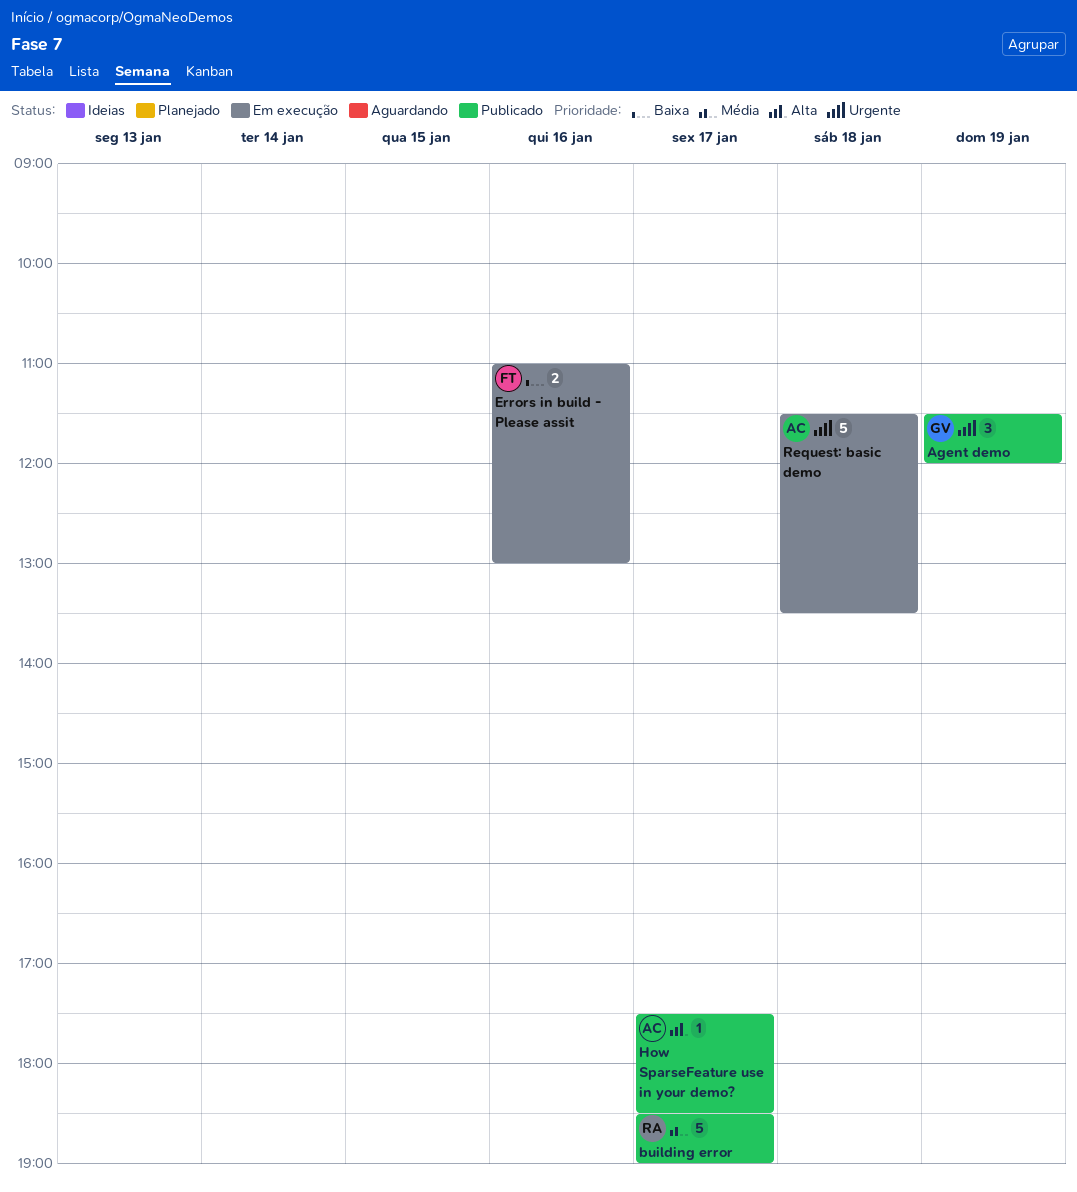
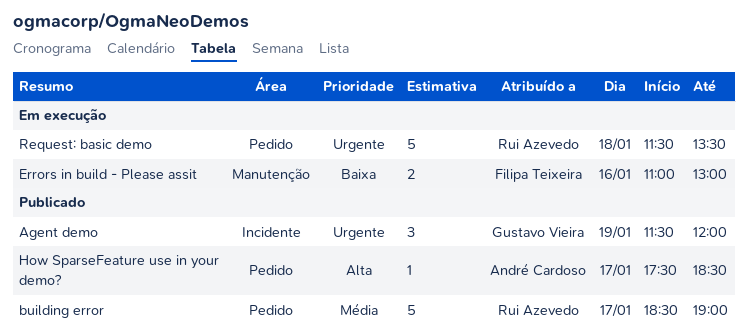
Request: basic demo, owner: André Cardoso -> Rui Azevedo

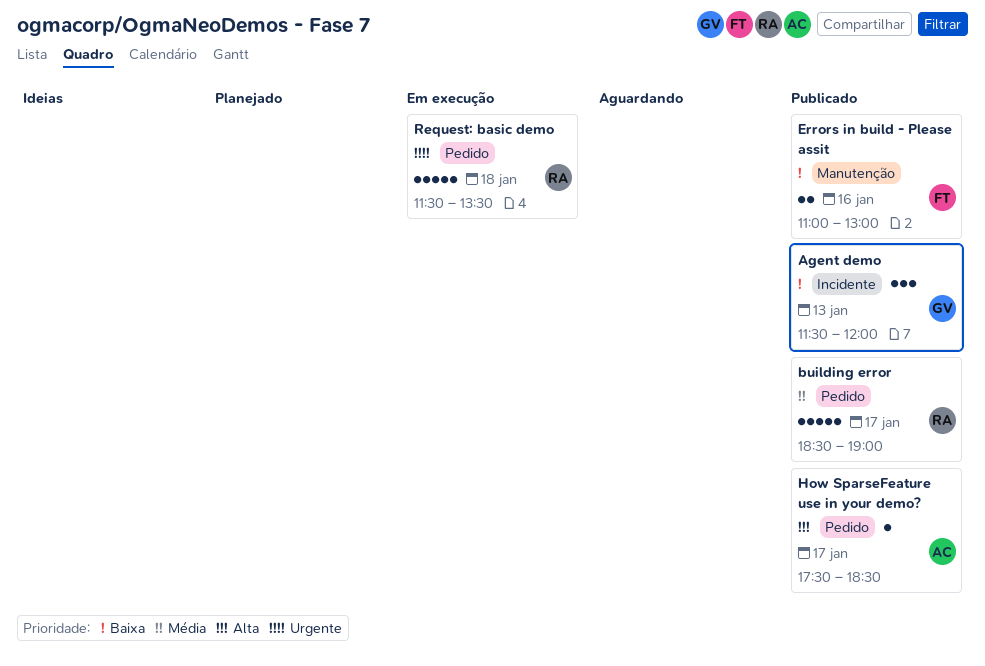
Agent demo, priority: Urgente -> Baixa
Agent demo, day: Jan 19 -> Jan 13
Errors in build - Please assit, status: Em execução -> Publicado

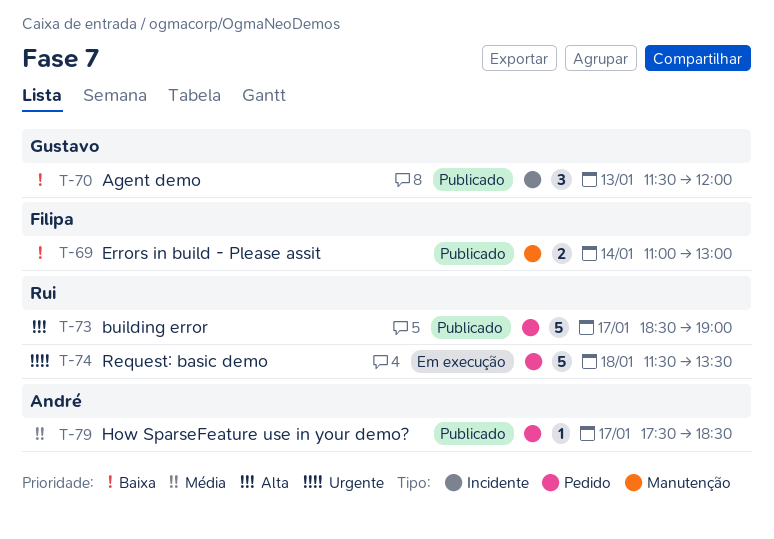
building error, priority: Média -> Alta
Errors in build - Please assit, day: Jan 16 -> Jan 14
How SparseFeature use in your demo?, priority: Alta -> Média

